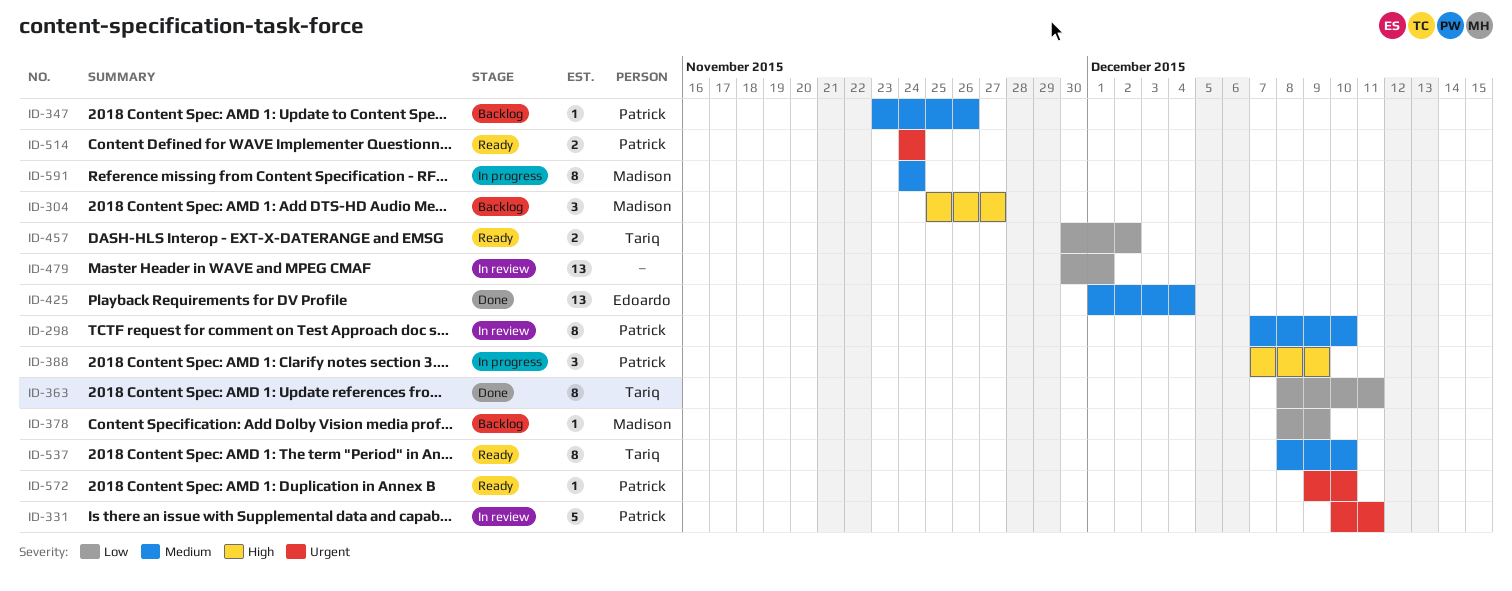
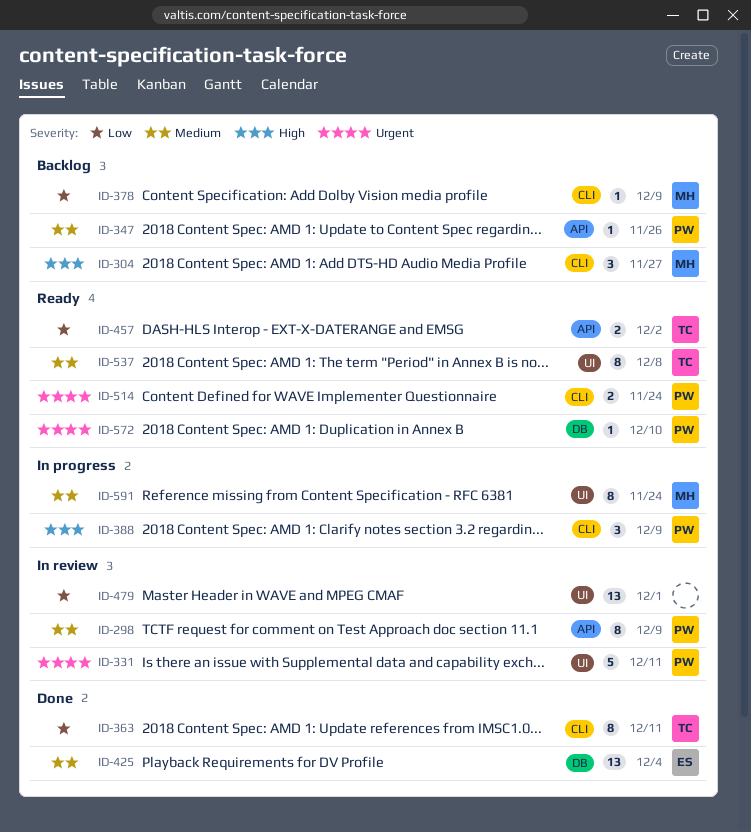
ID-298, due: Dec 10 -> Dec 9
ID-537, due: Dec 10 -> Dec 8

